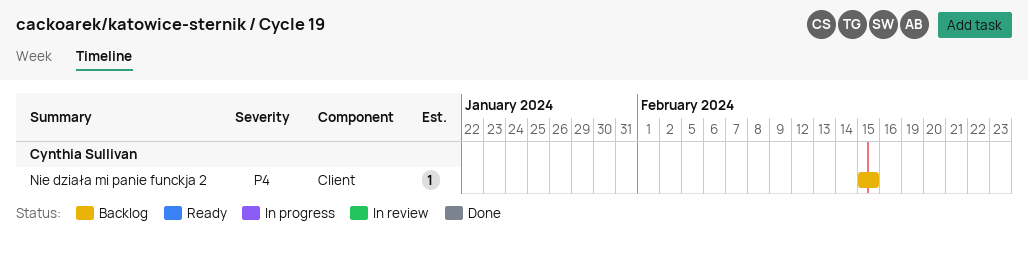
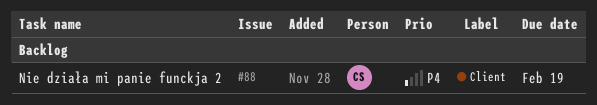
Nie działa mi panie funckja 2, due: Feb 15 -> Feb 19

